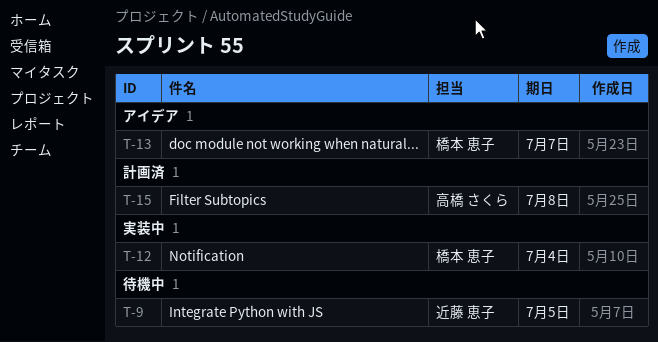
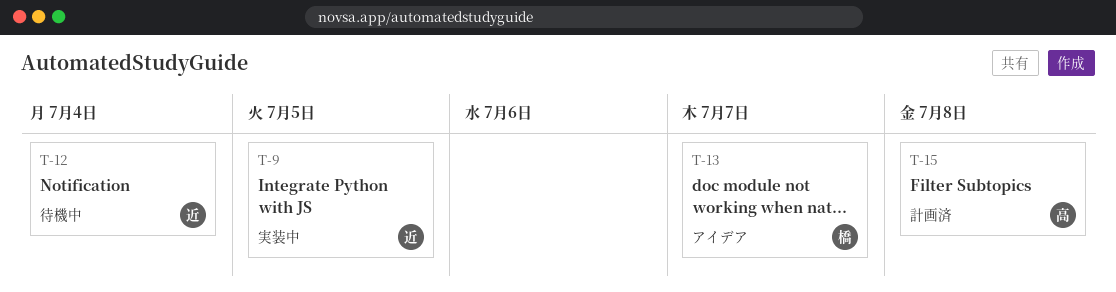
T-9, status: 待機中 -> 実装中
T-12, status: 実装中 -> 待機中
T-12, owner: 橋本 恵子 -> 近藤 恵子

